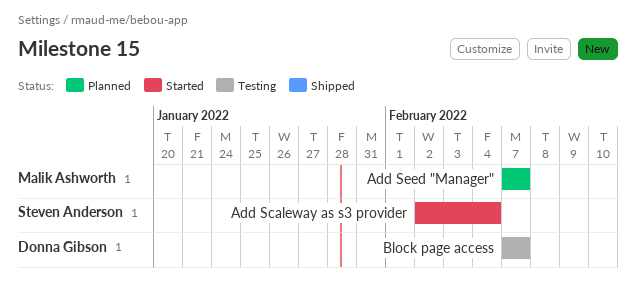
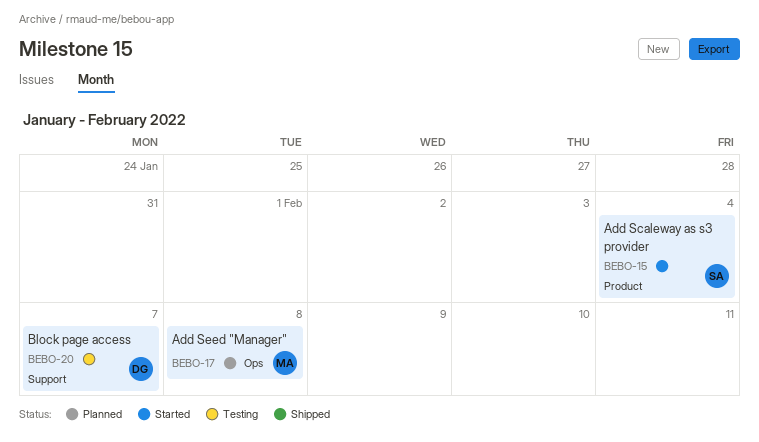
Add Seed "Manager", due: Feb 7 -> Feb 8

